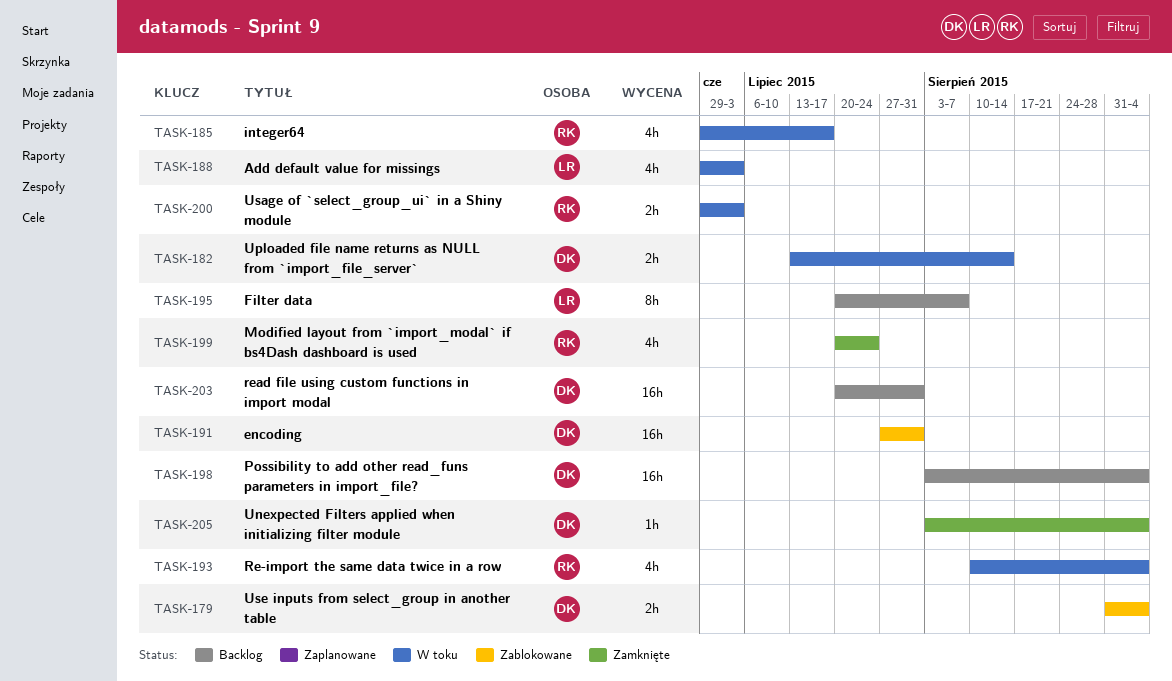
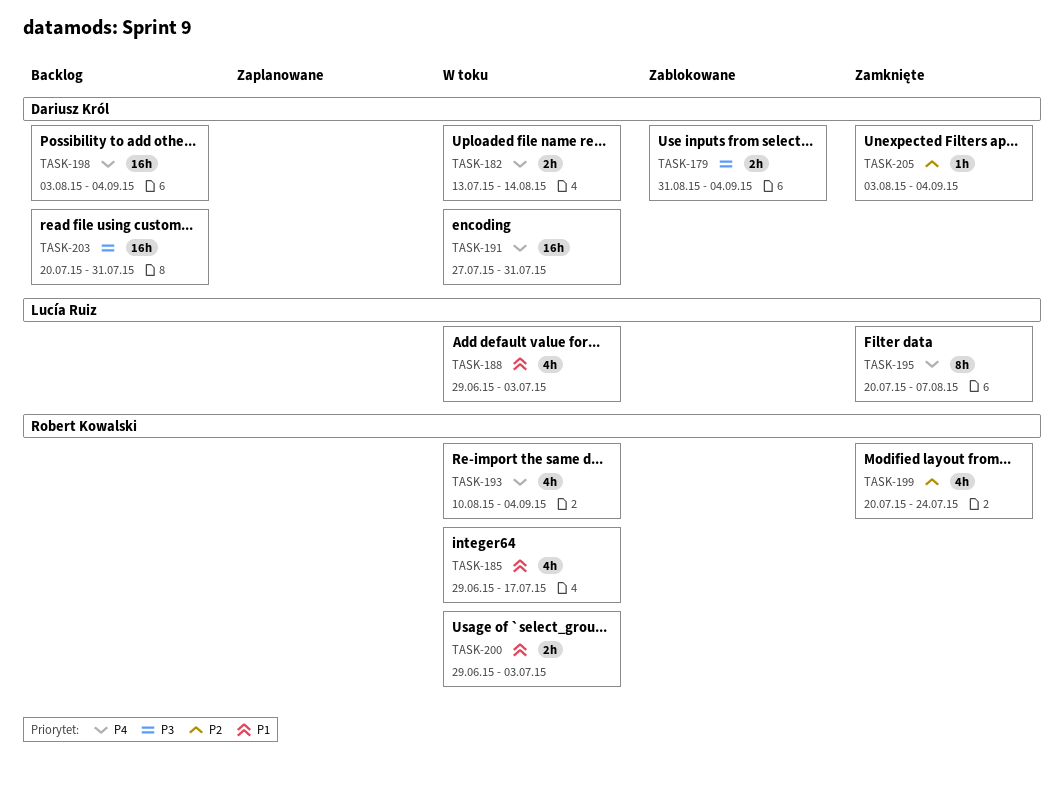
TASK-191, status: Zablokowane -> W toku
TASK-195, status: Backlog -> Zamknięte

